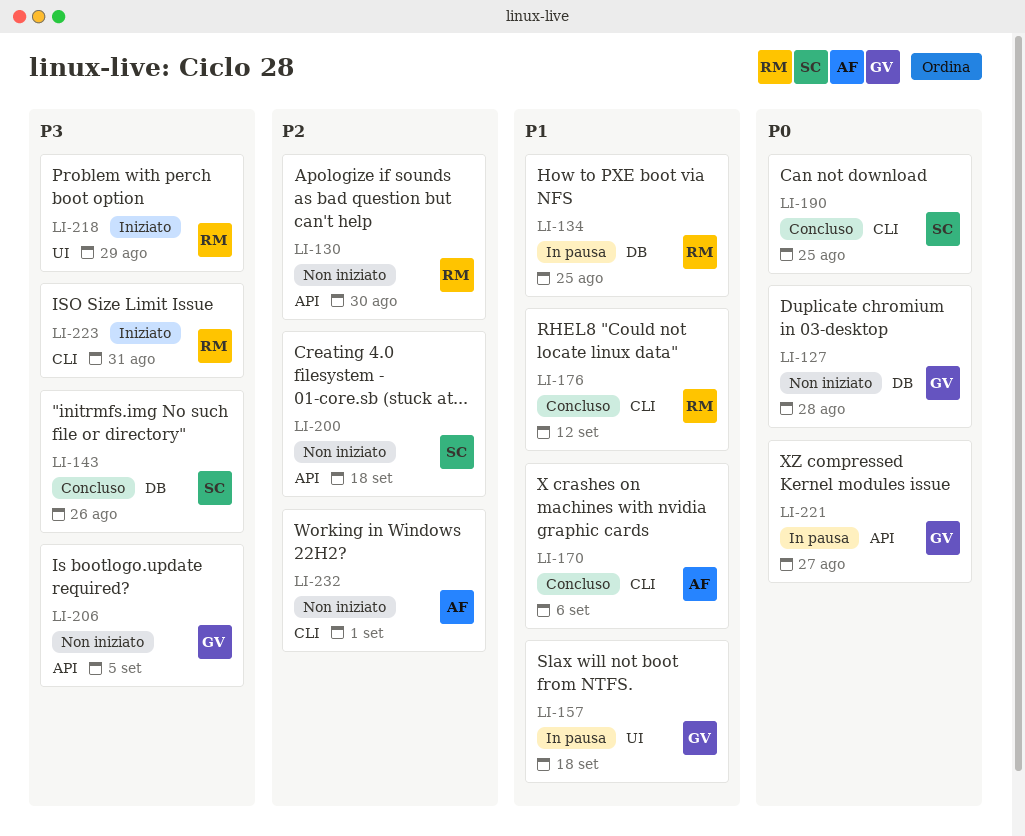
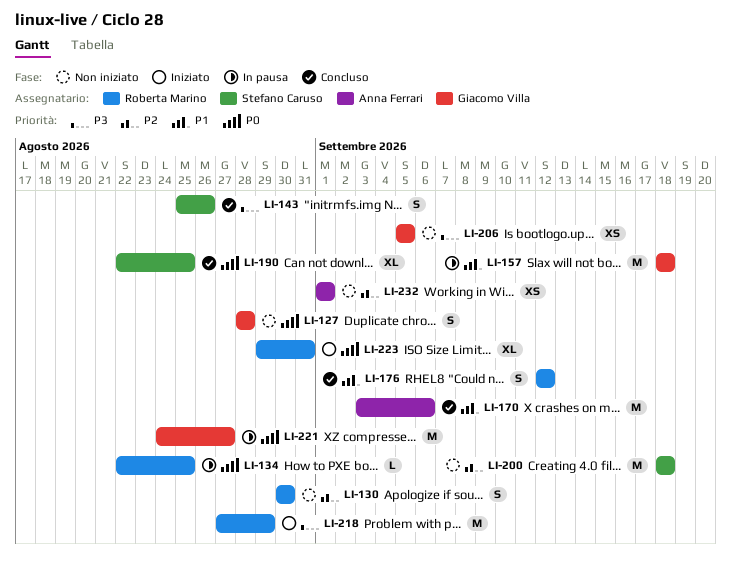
LI-134, priority: P1 -> P0
LI-223, priority: P3 -> P0

